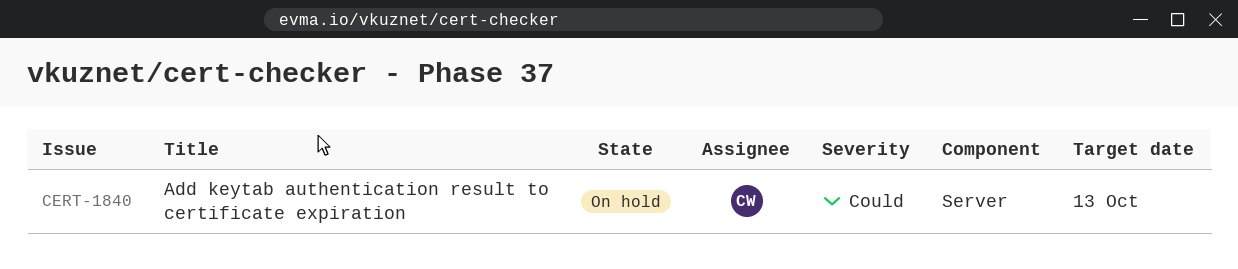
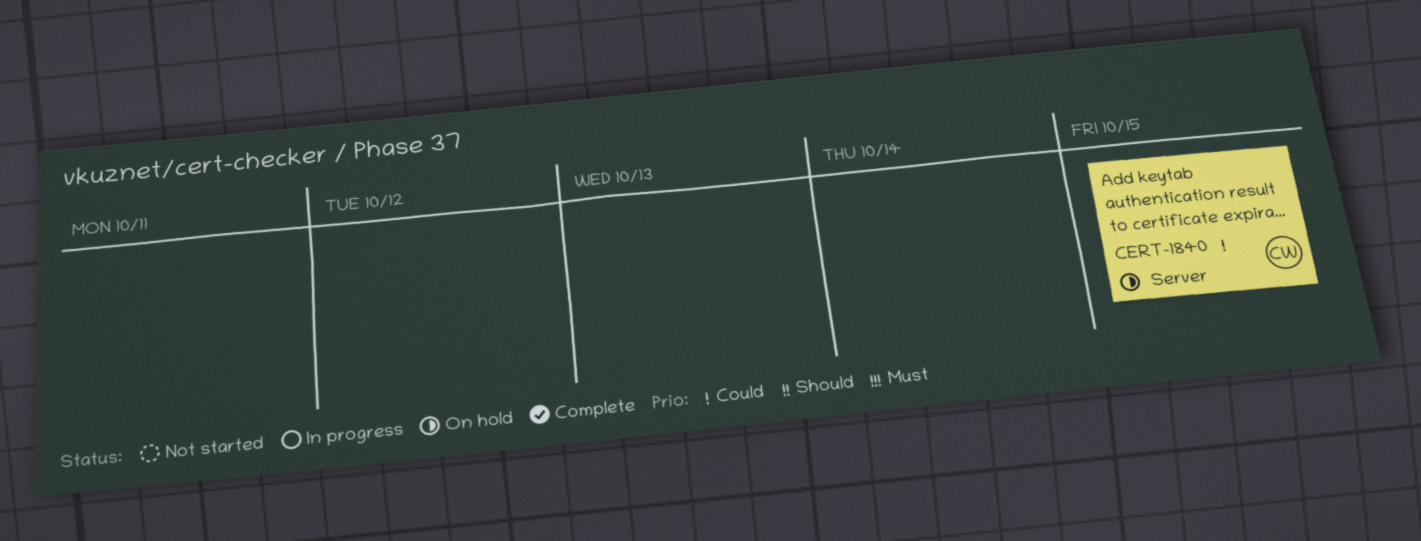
CERT-1840, due: Oct 13 -> Oct 15

